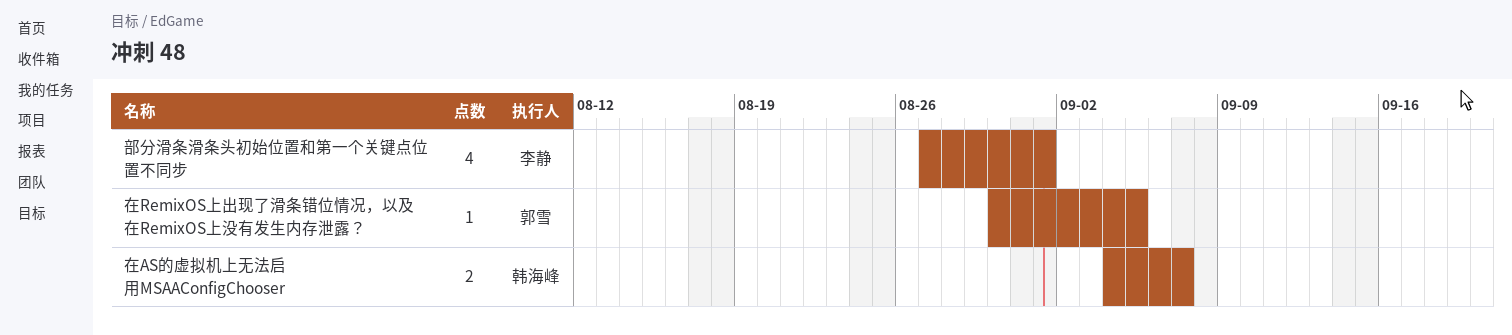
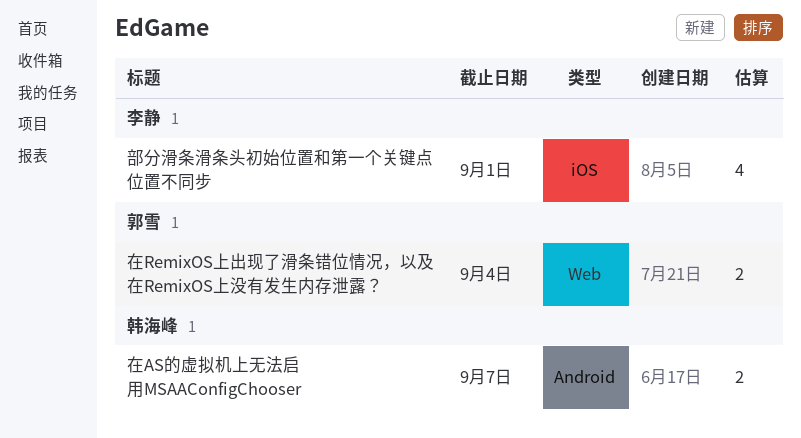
在RemixOS上出现了滑条错位情况，以及在RemixOS上没有发生内存泄露？, estimate: 1 -> 2
在RemixOS上出现了滑条错位情况，以及在RemixOS上没有发生内存泄露？, due: Sep 5 -> Sep 4

